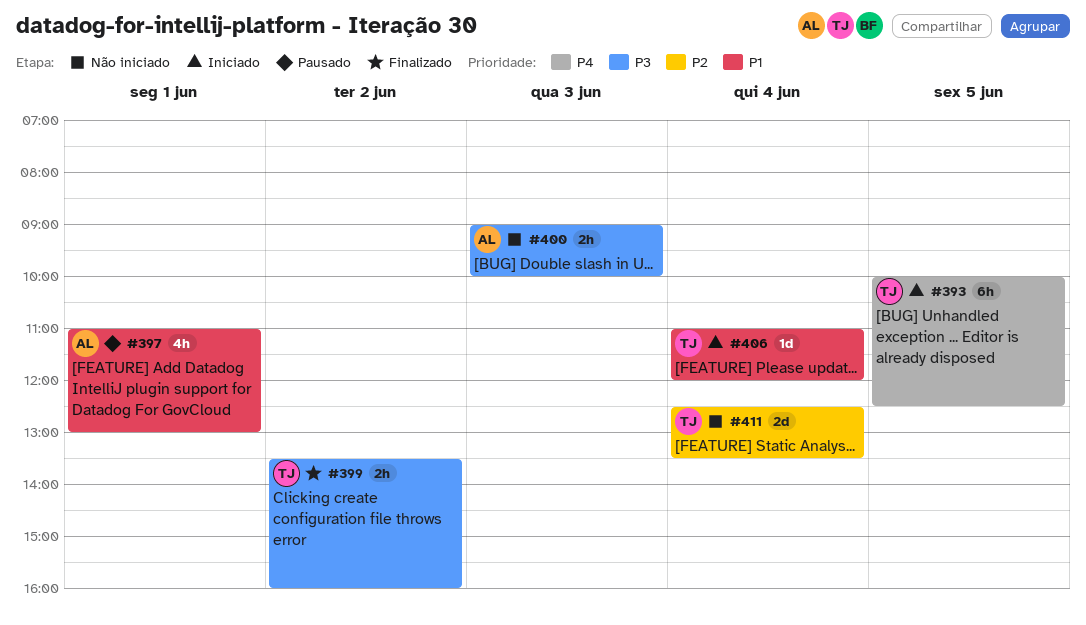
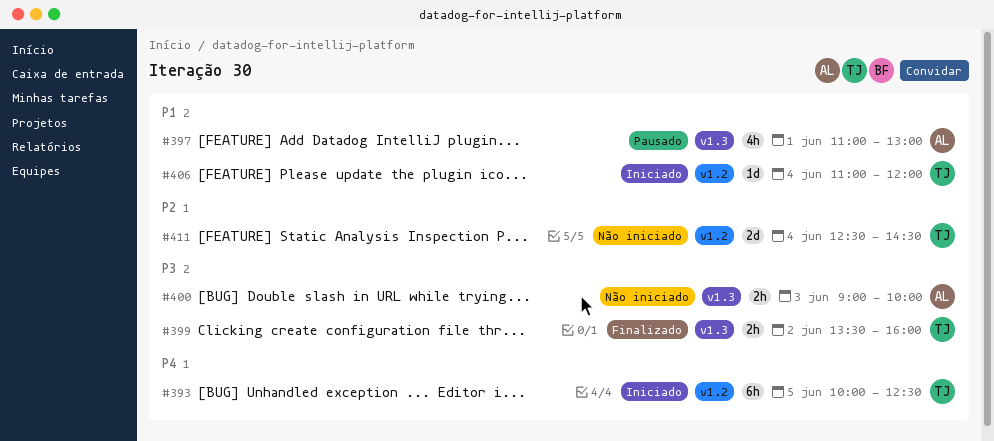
#411, ends: 13:30 -> 14:30

